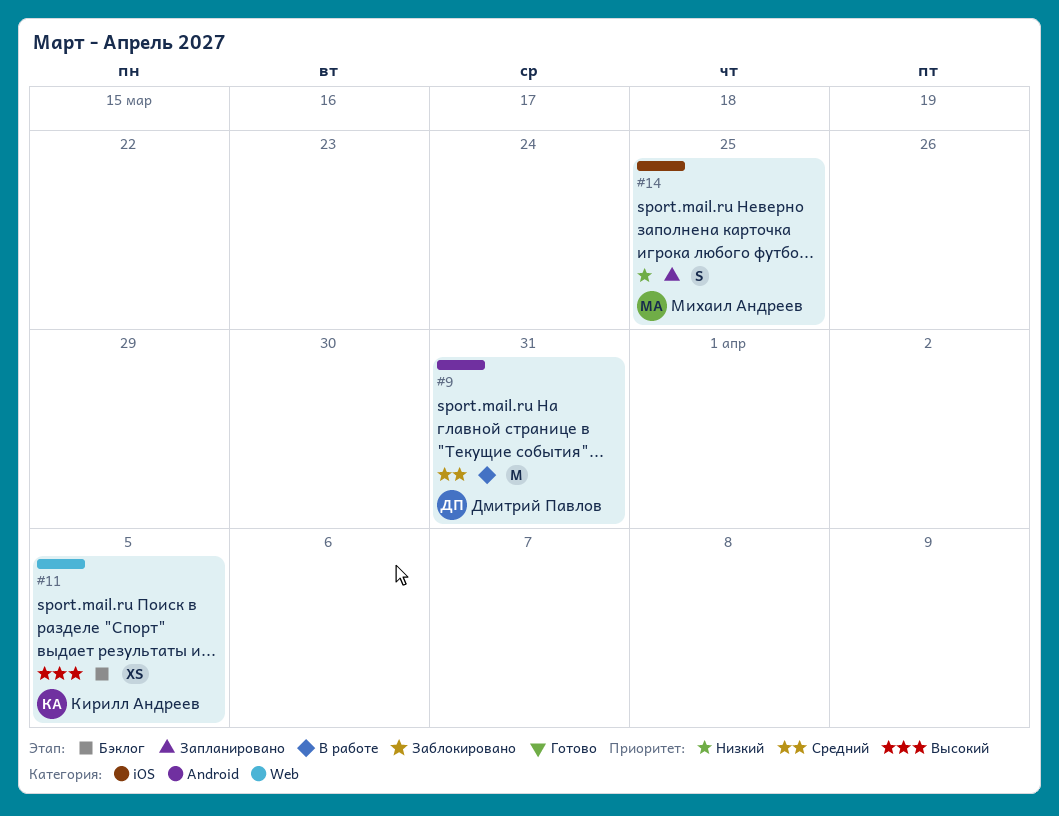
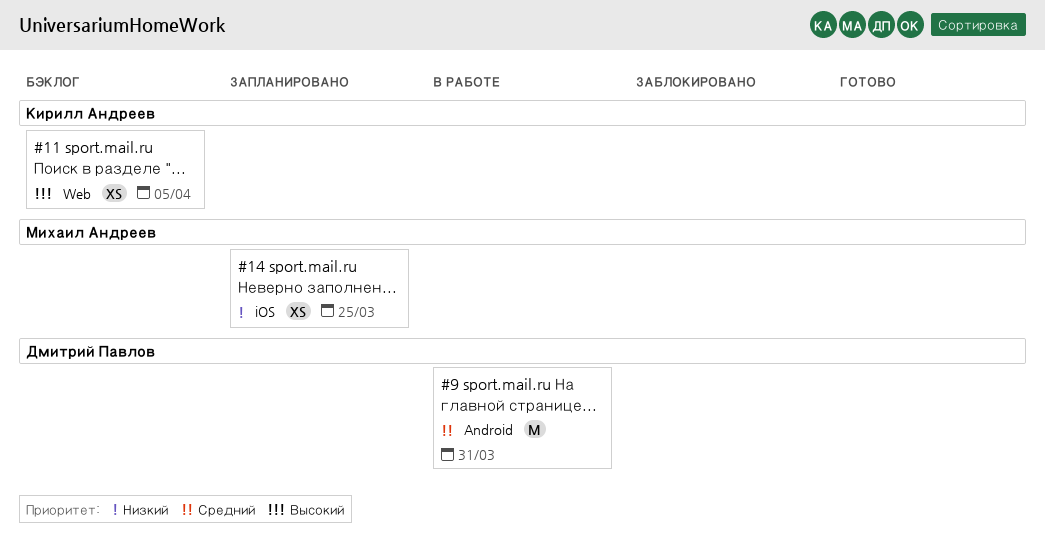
#14, estimate: S -> XS

